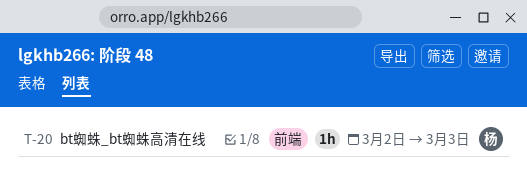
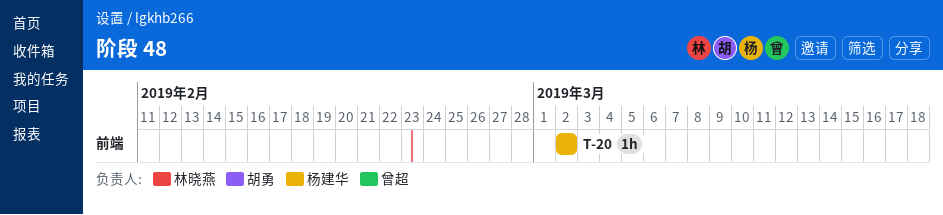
T-20, due: Mar 3 -> Mar 2

